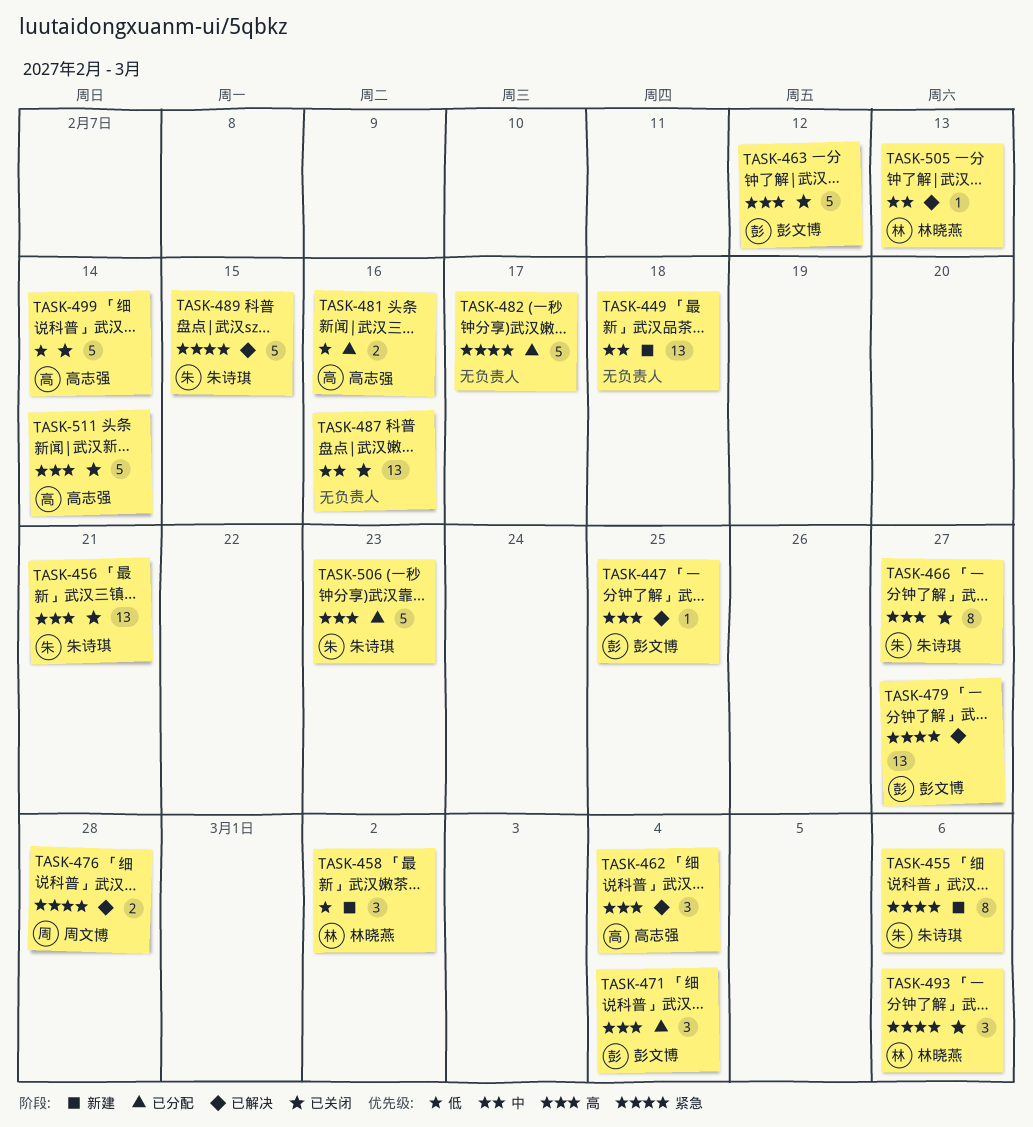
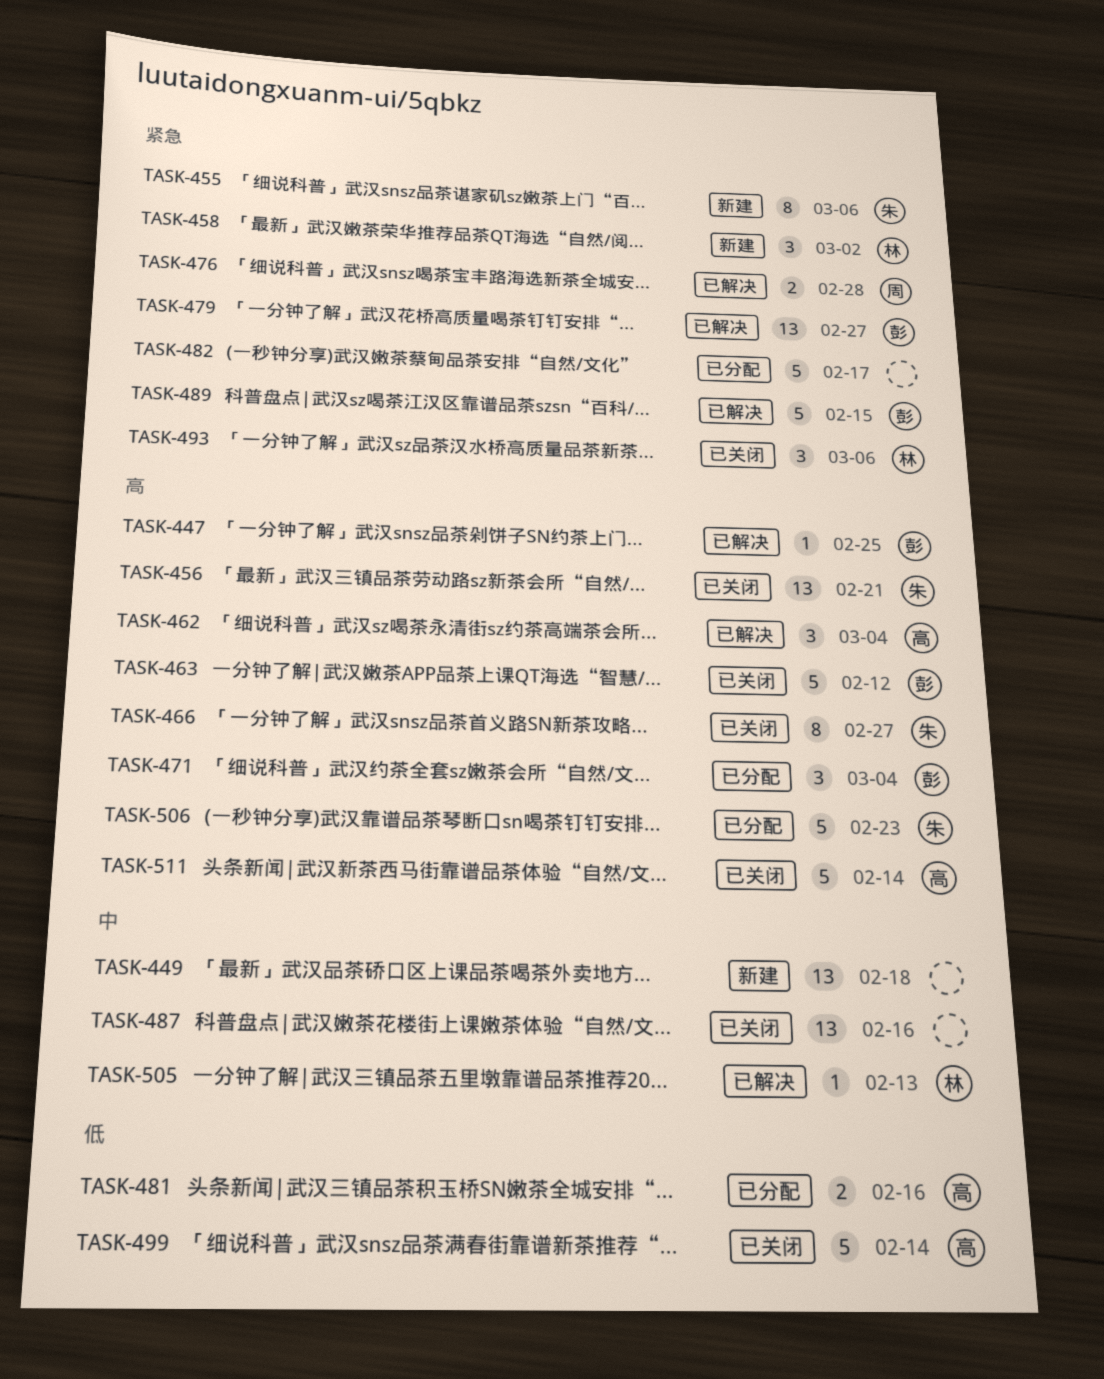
TASK-458, priority: 低 -> 紧急
TASK-489, owner: 朱诗琪 -> 彭文博

